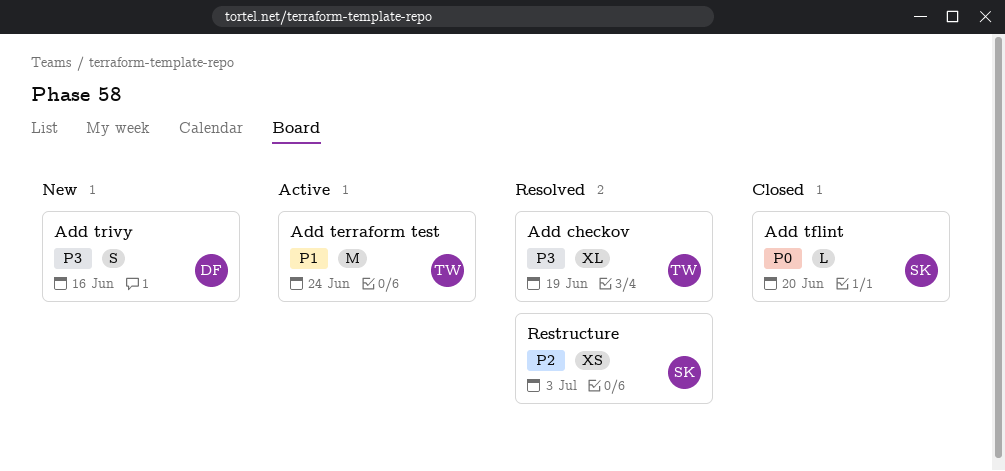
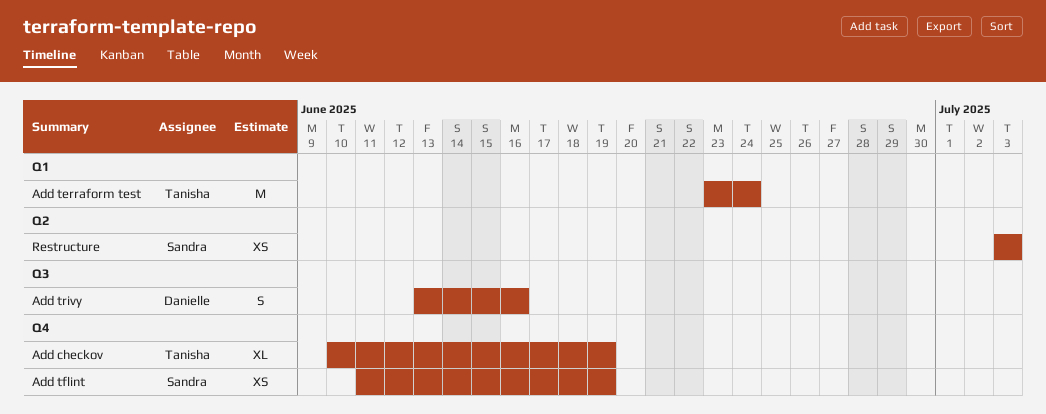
Add tflint, estimate: L -> XS
Add tflint, due: Jun 20 -> Jun 19

